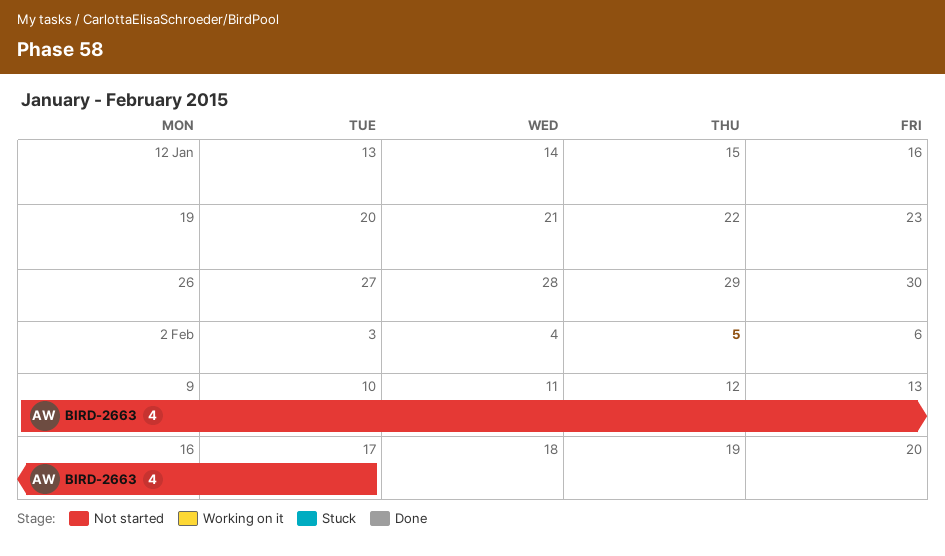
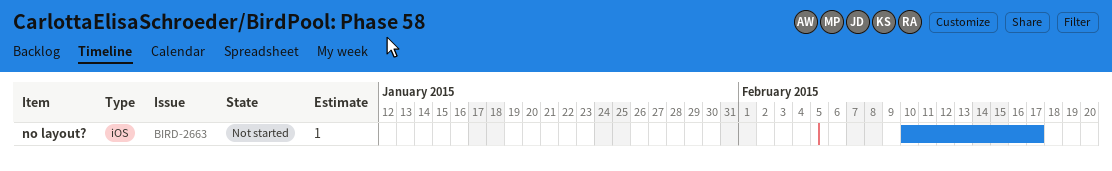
BIRD-2663, estimate: 4 -> 1
BIRD-2663, start: Feb 9 -> Feb 10

